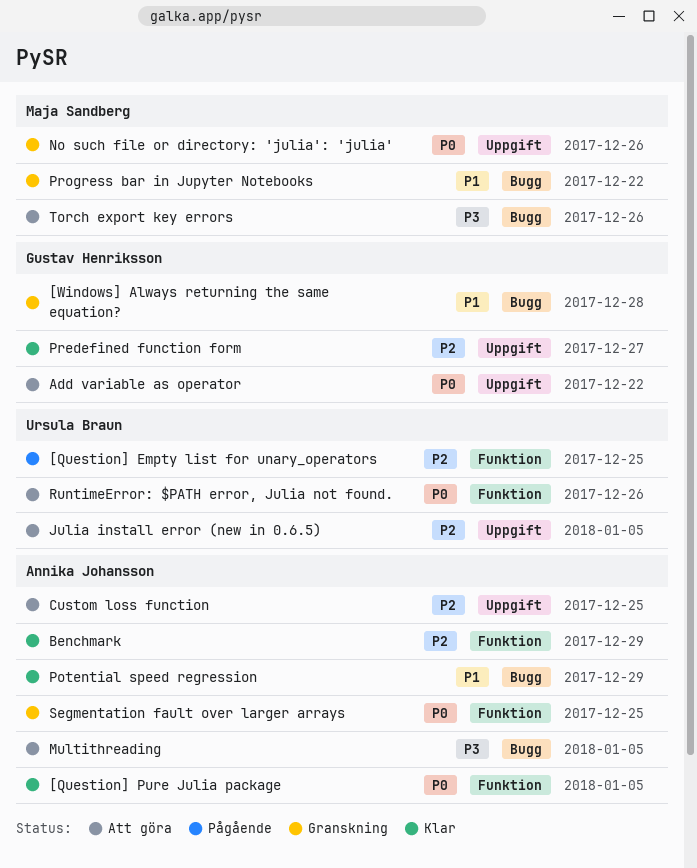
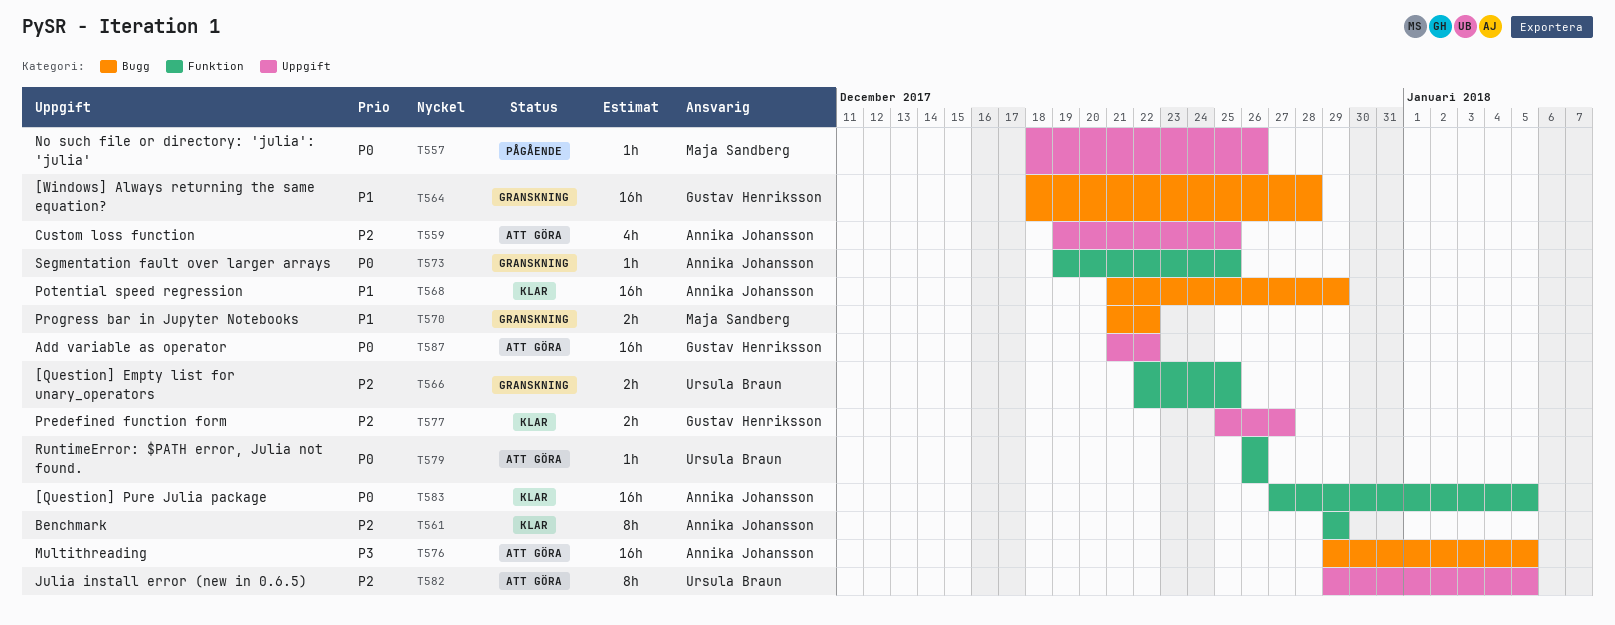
[Question] Empty list for unary_operators, status: Pågående -> Granskning
No such file or directory: 'julia': 'julia', status: Granskning -> Pågående
Torch export key errors: present -> none

